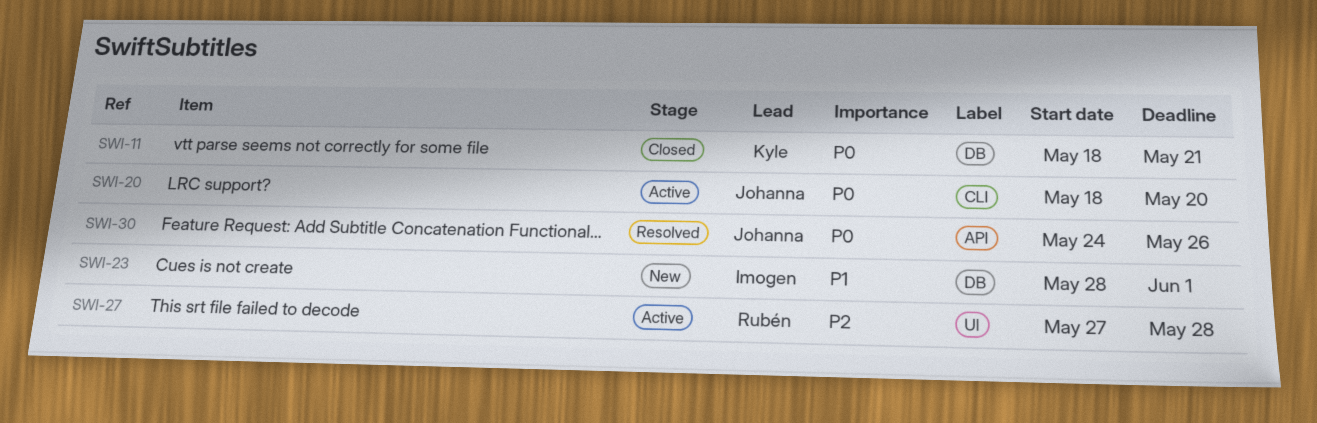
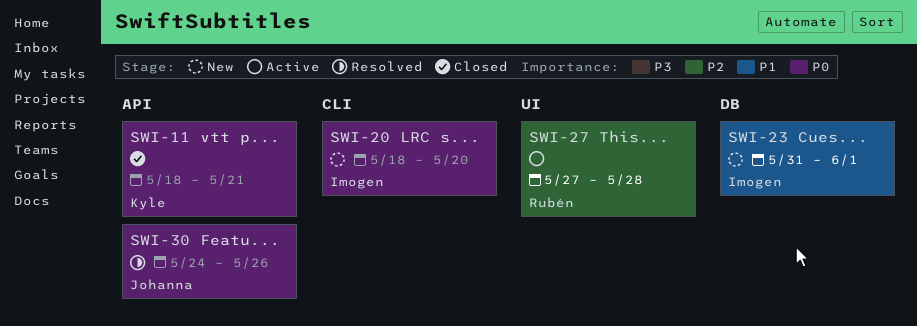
SWI-11, label: DB -> API
SWI-20, status: Active -> New
SWI-20, owner: Johanna -> Imogen
SWI-23, start: May 28 -> May 31

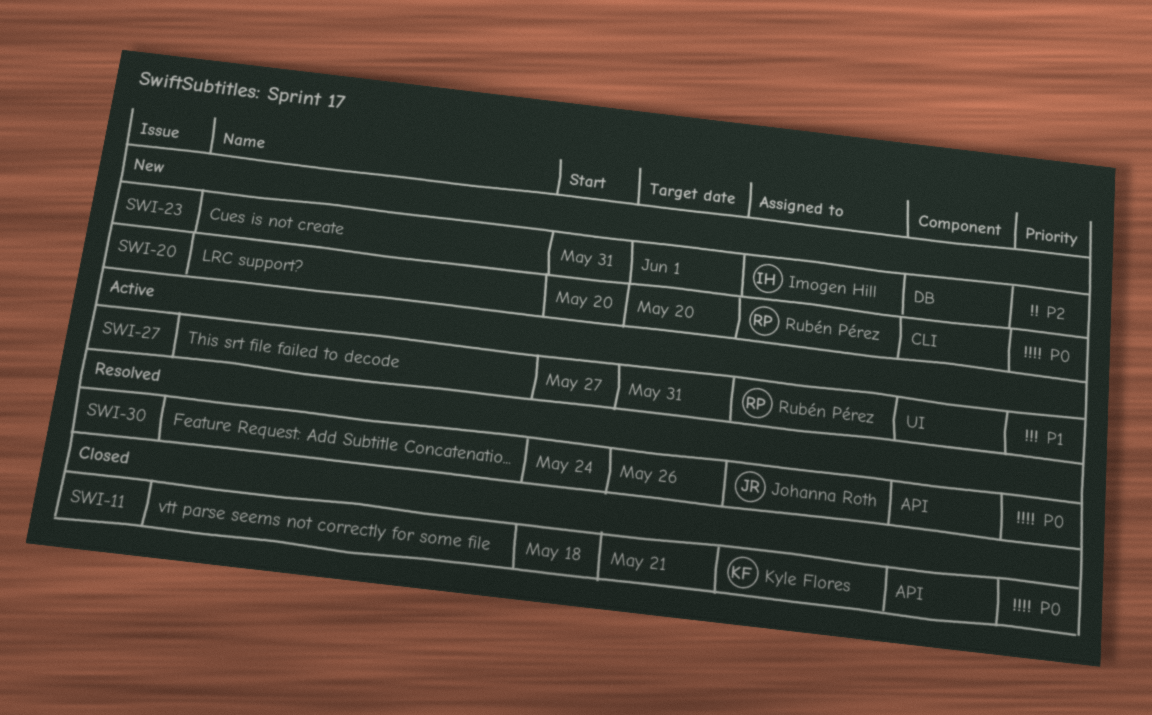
SWI-20, owner: Imogen Hill -> Rubén Pérez
SWI-20, start: May 18 -> May 20
SWI-23, priority: P1 -> P2
SWI-27, priority: P2 -> P1
SWI-27, due: May 28 -> May 31

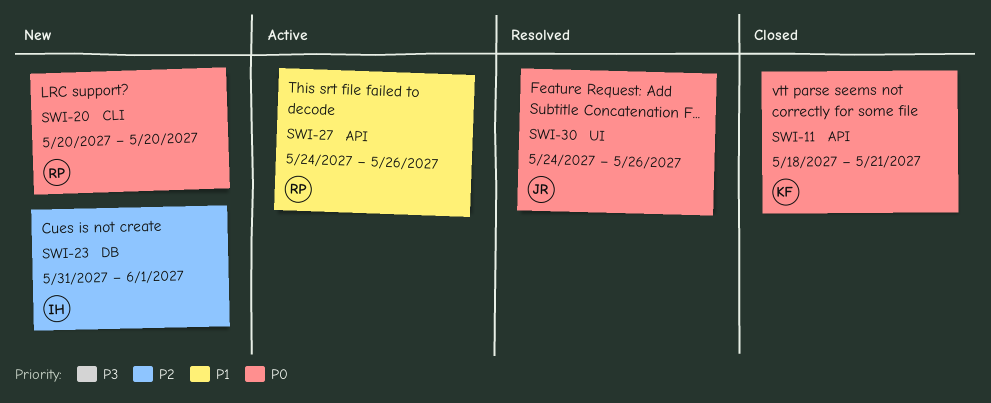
SWI-27, label: UI -> API
SWI-27, start: May 27 -> May 24
SWI-27, due: May 31 -> May 26
SWI-30, label: API -> UI

